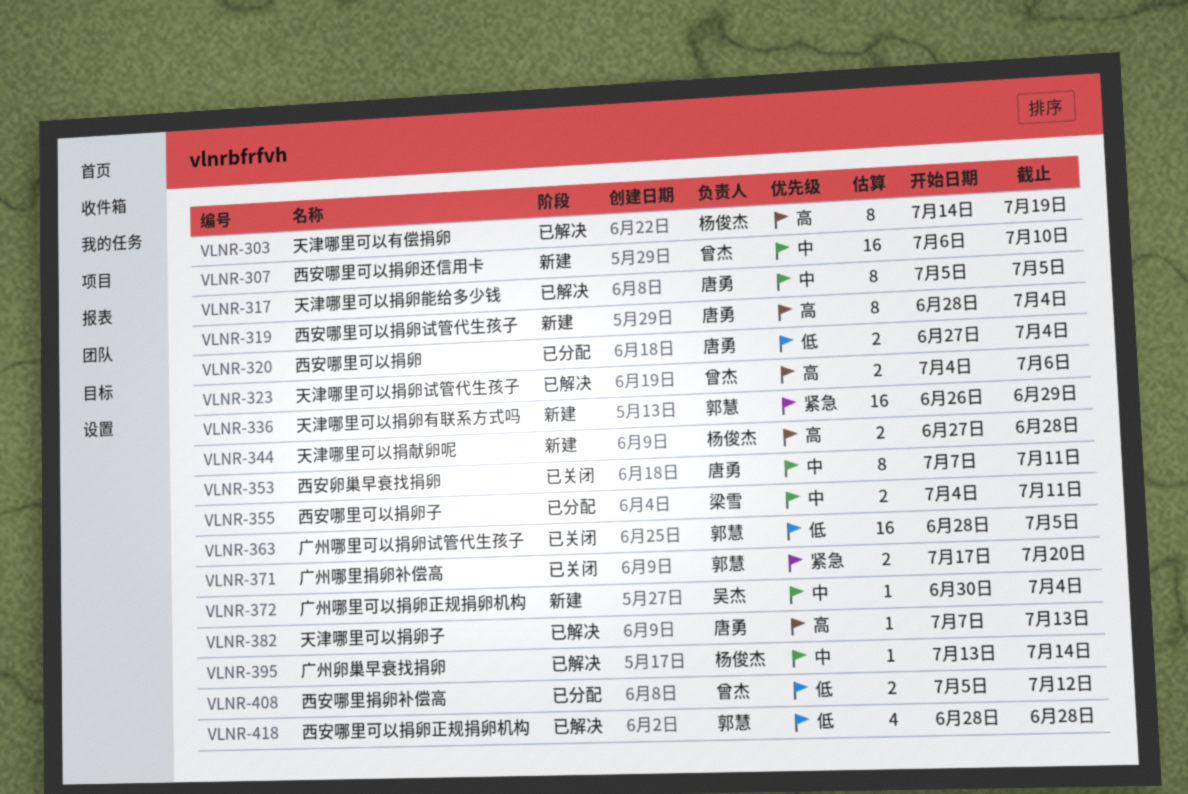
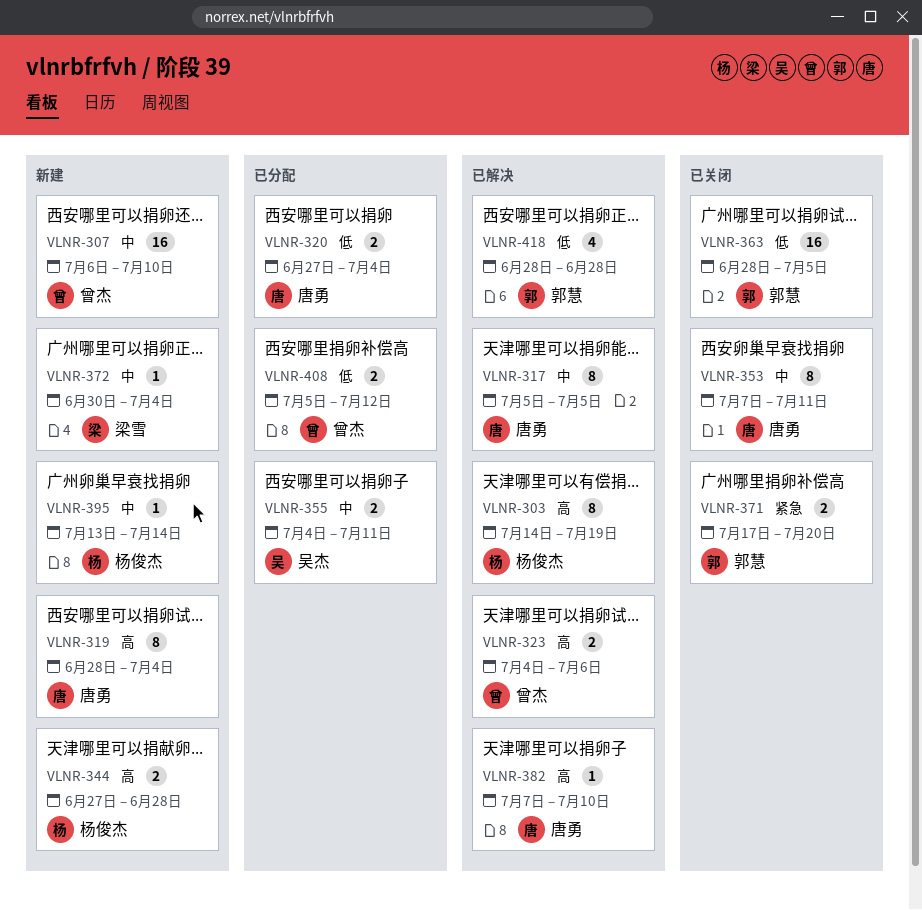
VLNR-336: present -> none
VLNR-355, owner: 梁雪 -> 吴杰
VLNR-372, owner: 吴杰 -> 梁雪
VLNR-382, due: Jul 13 -> Jul 10
VLNR-395, status: 已解决 -> 新建

